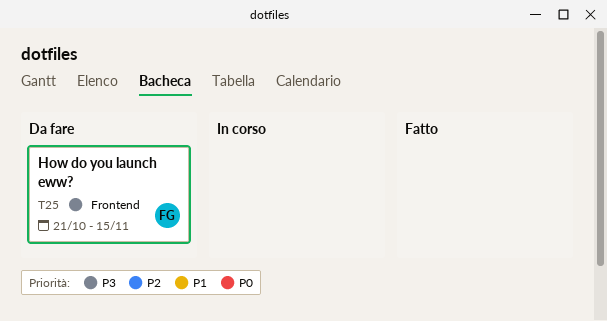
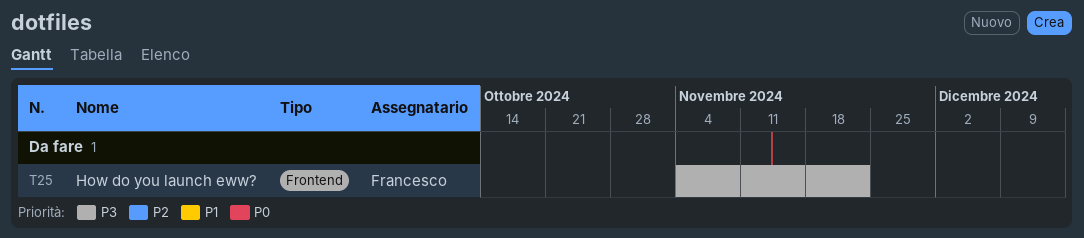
T25, start: Oct 21 -> Nov 4
T25, due: Nov 15 -> Nov 22

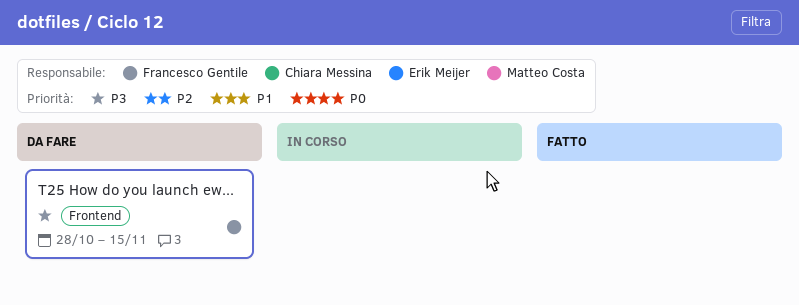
T25, start: Nov 4 -> Oct 28
T25, due: Nov 22 -> Nov 15

